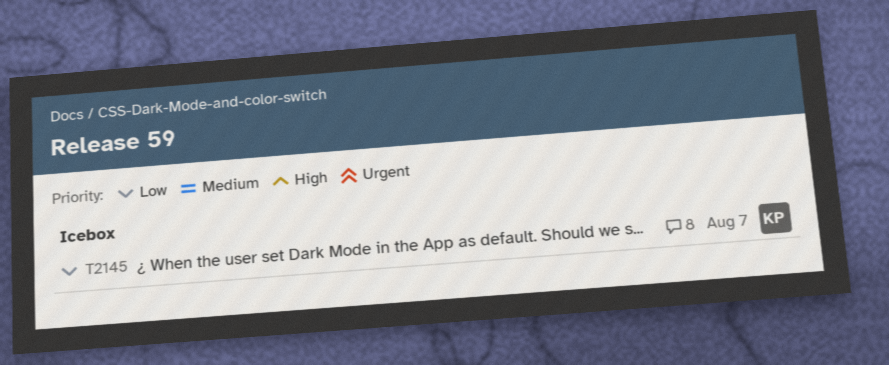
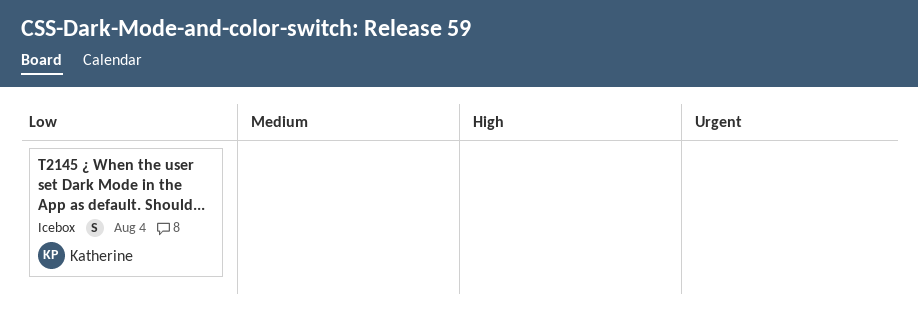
T2145, due: Aug 7 -> Aug 4

